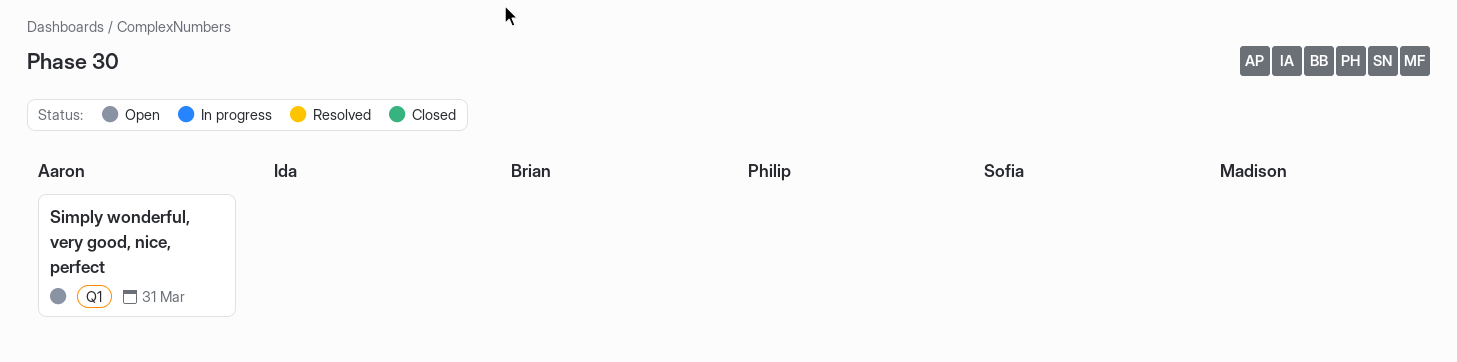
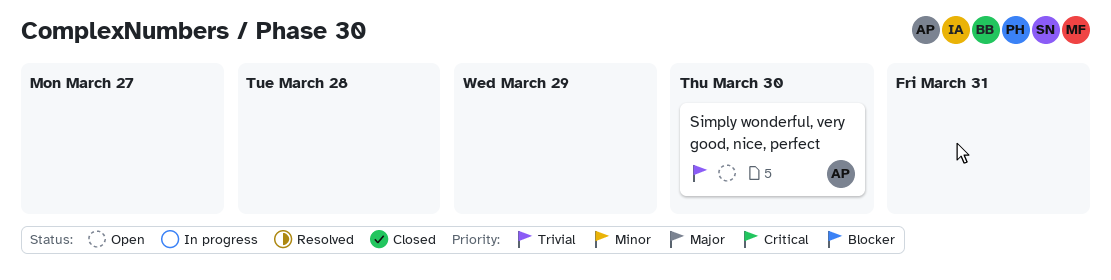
Simply wonderful, very good, nice, perfect, due: Mar 31 -> Mar 30

